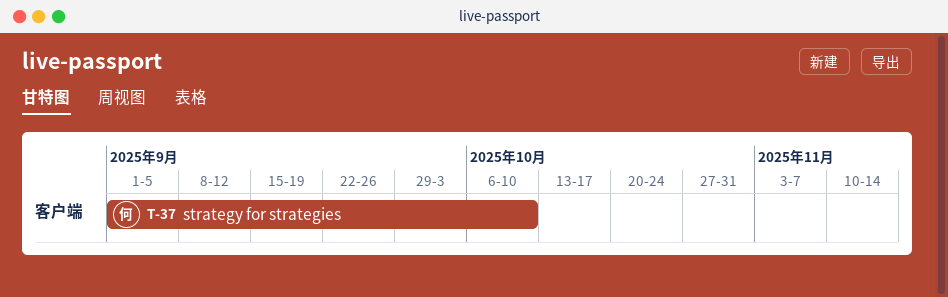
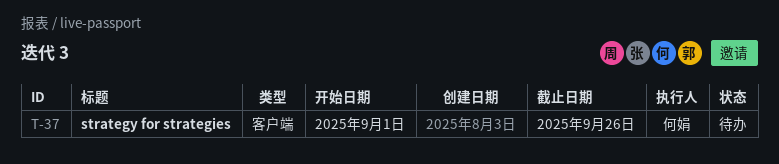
T-37, due: Oct 10 -> Sep 26

